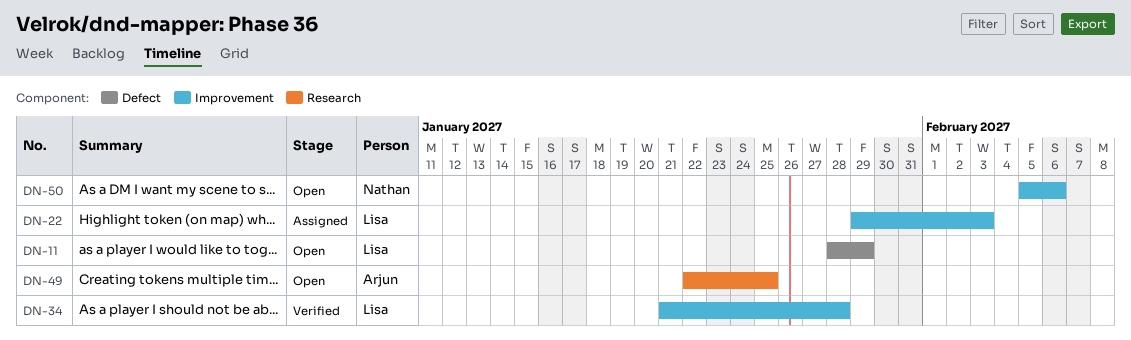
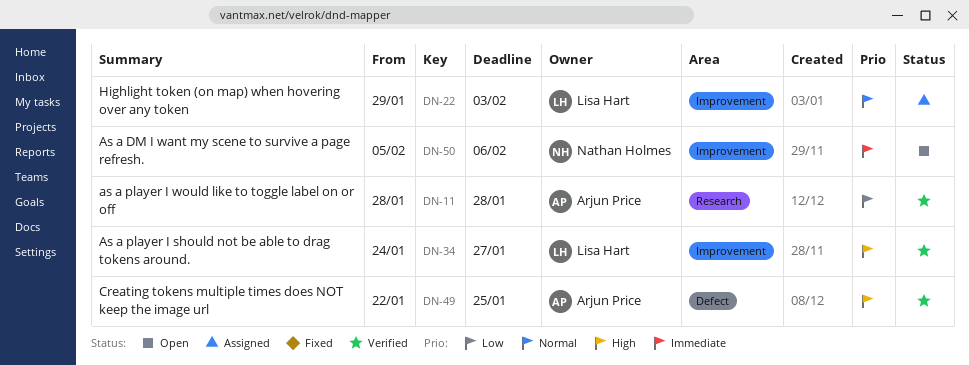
DN-11, status: Open -> Verified
DN-11, owner: Lisa Hart -> Arjun Price
DN-11, label: Defect -> Research
DN-11, due: Jan 29 -> Jan 28
DN-34, start: Jan 21 -> Jan 24
DN-34, due: Jan 28 -> Jan 27
DN-49, status: Open -> Verified
DN-49, label: Research -> Defect

